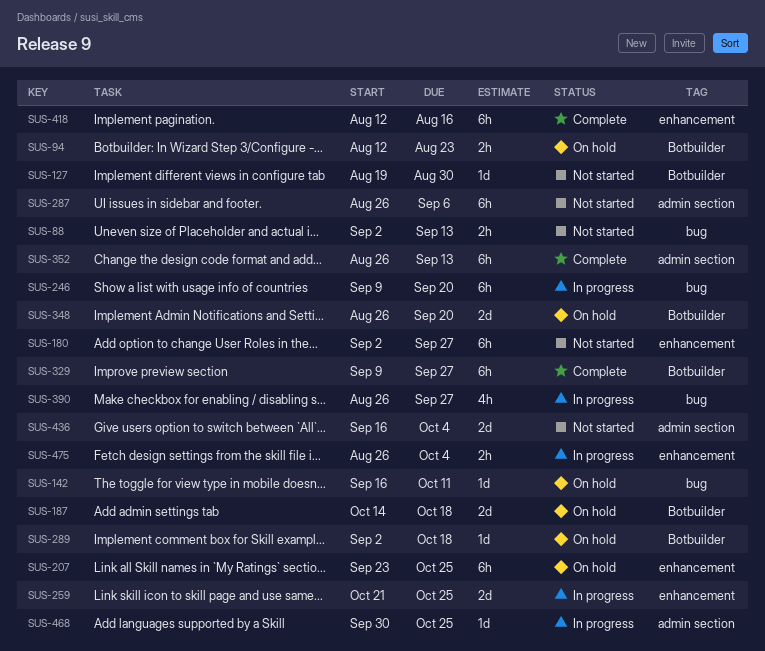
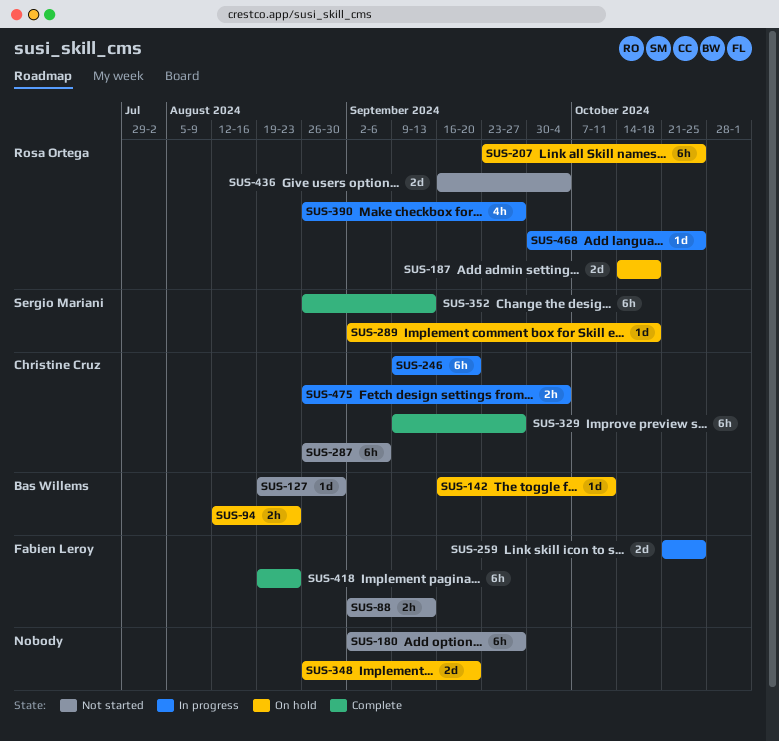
SUS-418, start: Aug 12 -> Aug 19
SUS-418, due: Aug 16 -> Aug 23

